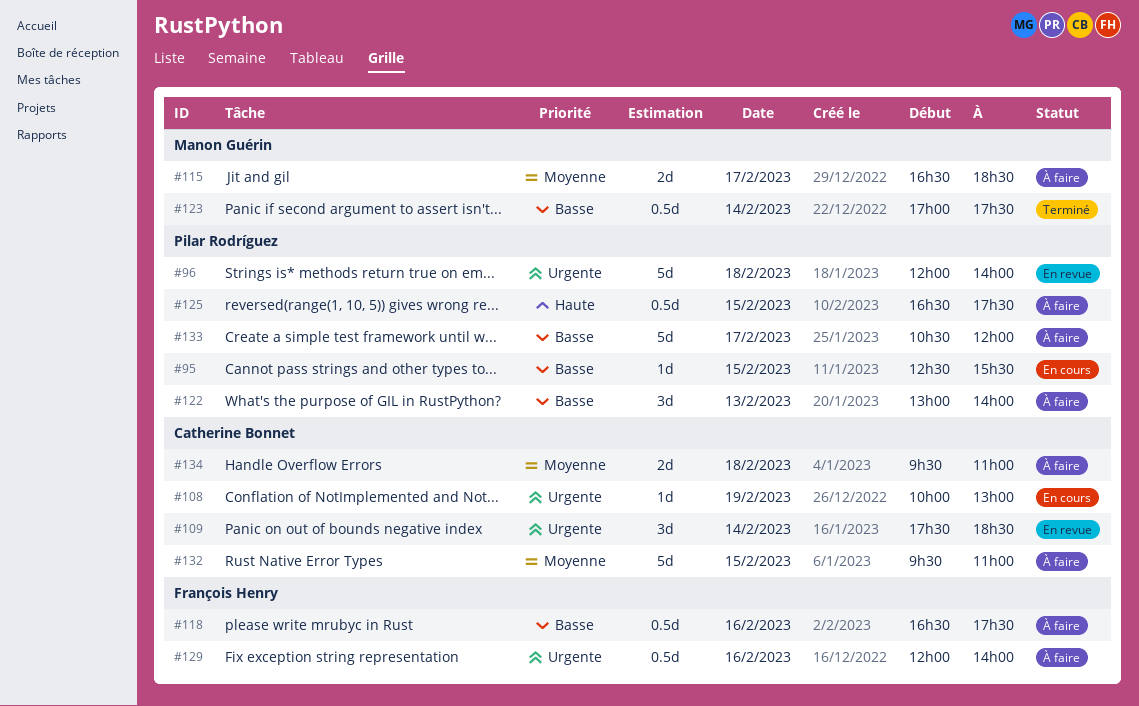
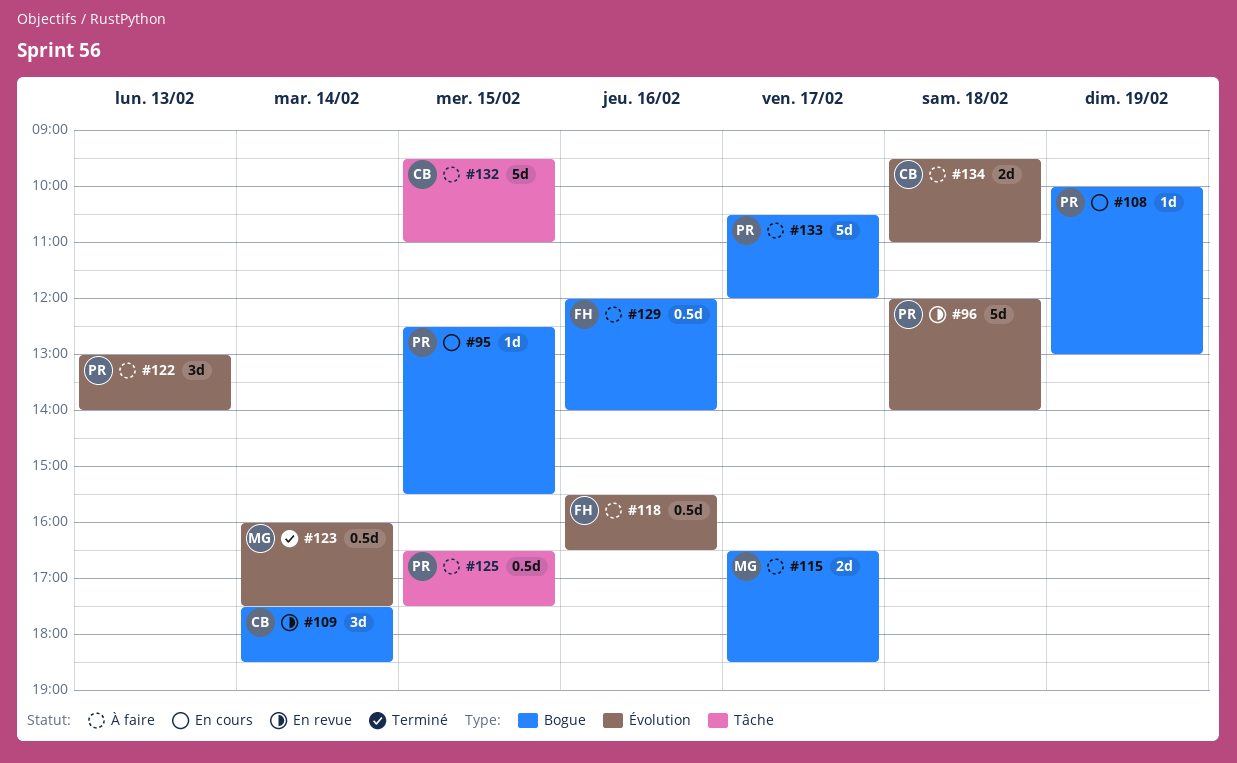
#108, owner: Catherine Bonnet -> Pilar Rodríguez
#118, begins: 16:30 -> 15:30
#118, ends: 17:30 -> 16:30
#123, begins: 17:00 -> 16:00

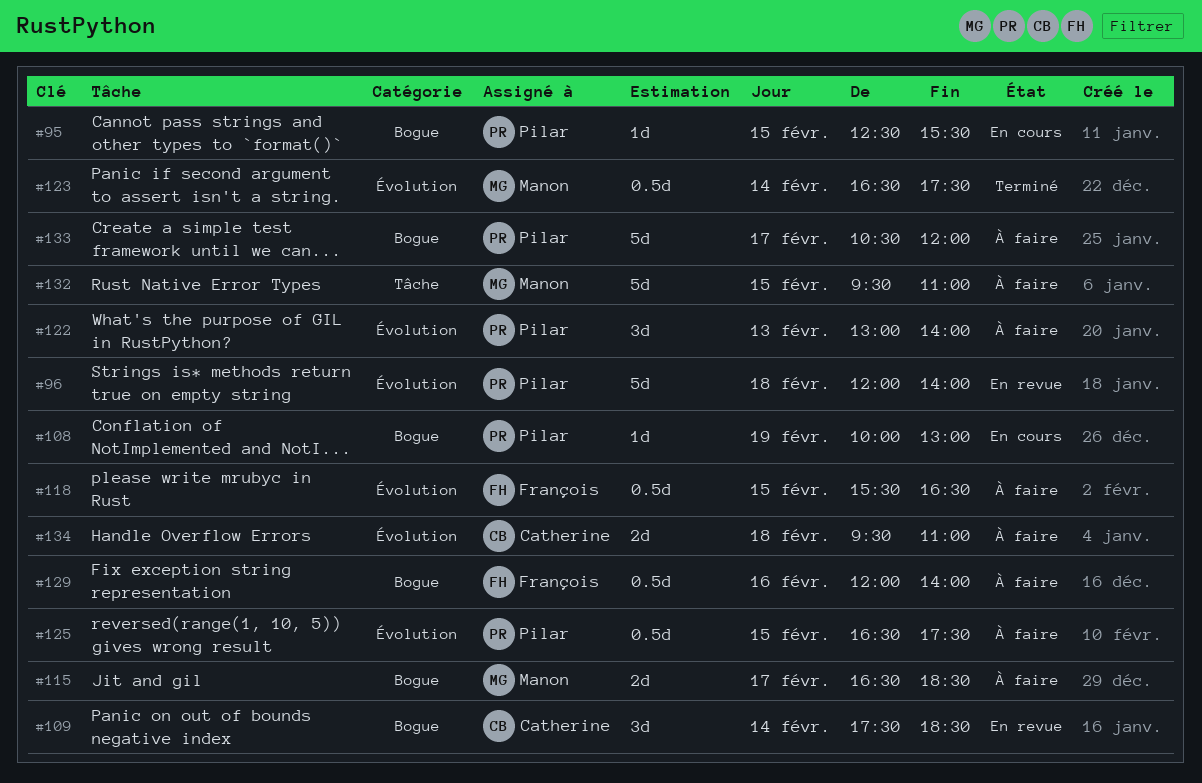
#118, day: Feb 16 -> Feb 15
#123, begins: 16:00 -> 16:30
#125, label: Tâche -> Évolution
#132, owner: Catherine -> Manon

